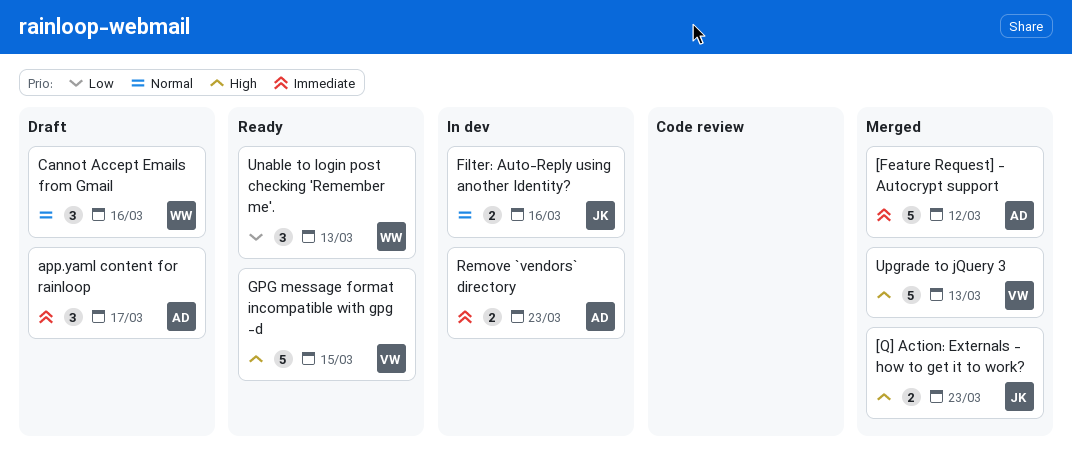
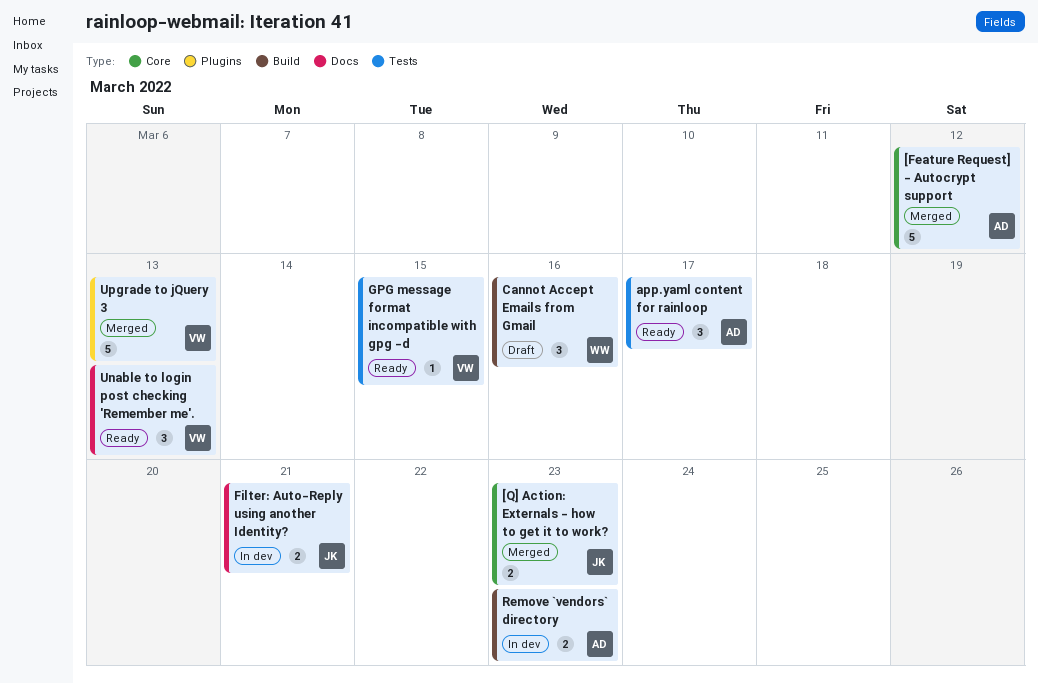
app.yaml content for rainloop, status: Draft -> Ready
Filter: Auto-Reply using another Identity?, due: Mar 16 -> Mar 21
GPG message format incompatible with gpg -d, estimate: 5 -> 1
Unable to login post checking 'Remember me'., owner: WW -> VW

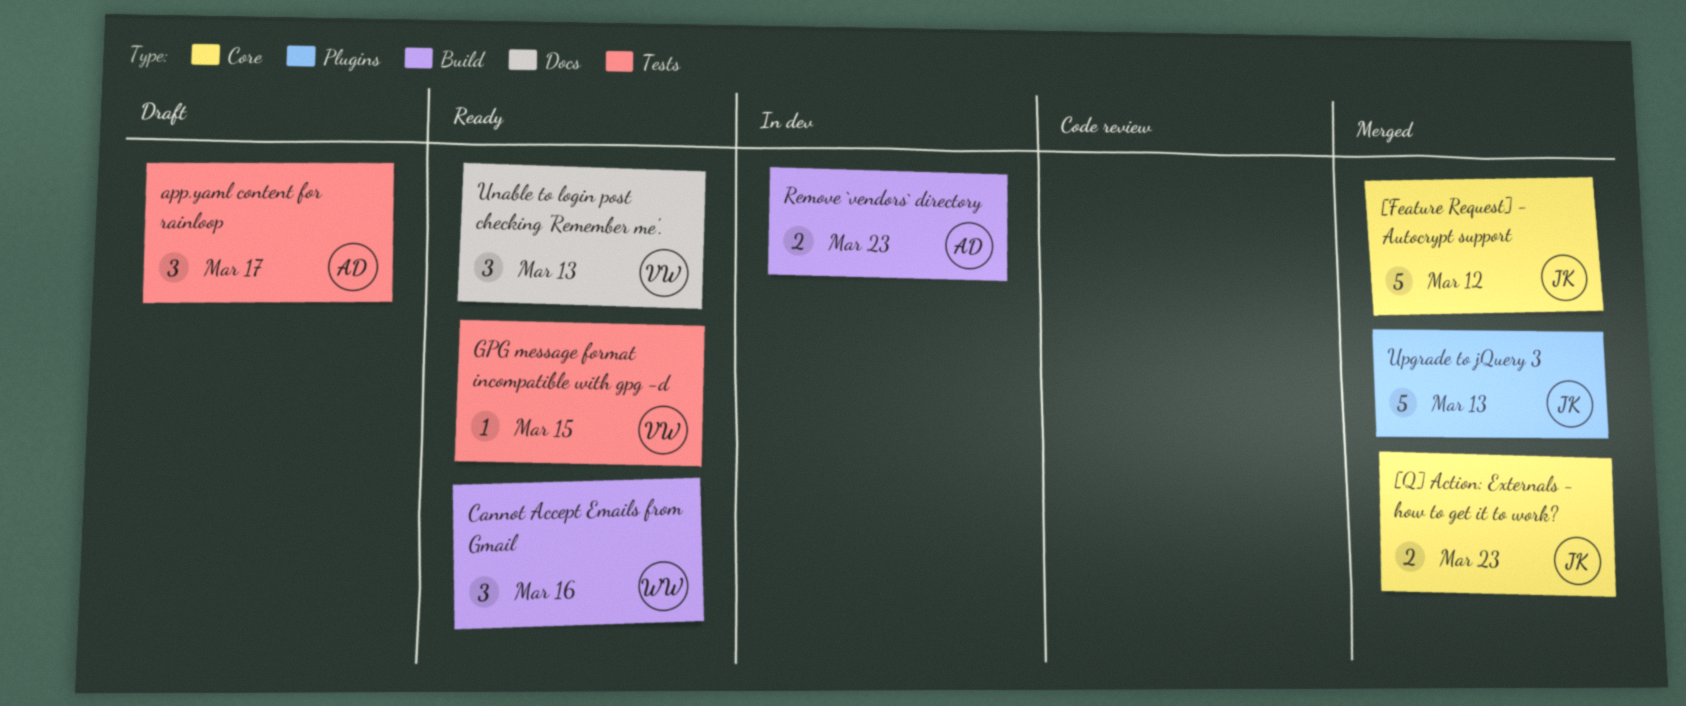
[Feature Request] - Autocrypt support, owner: AD -> JK
app.yaml content for rainloop, status: Ready -> Draft
Cannot Accept Emails from Gmail, status: Draft -> Ready
Filter: Auto-Reply using another Identity?: present -> none
Upgrade to jQuery 3, owner: VW -> JK

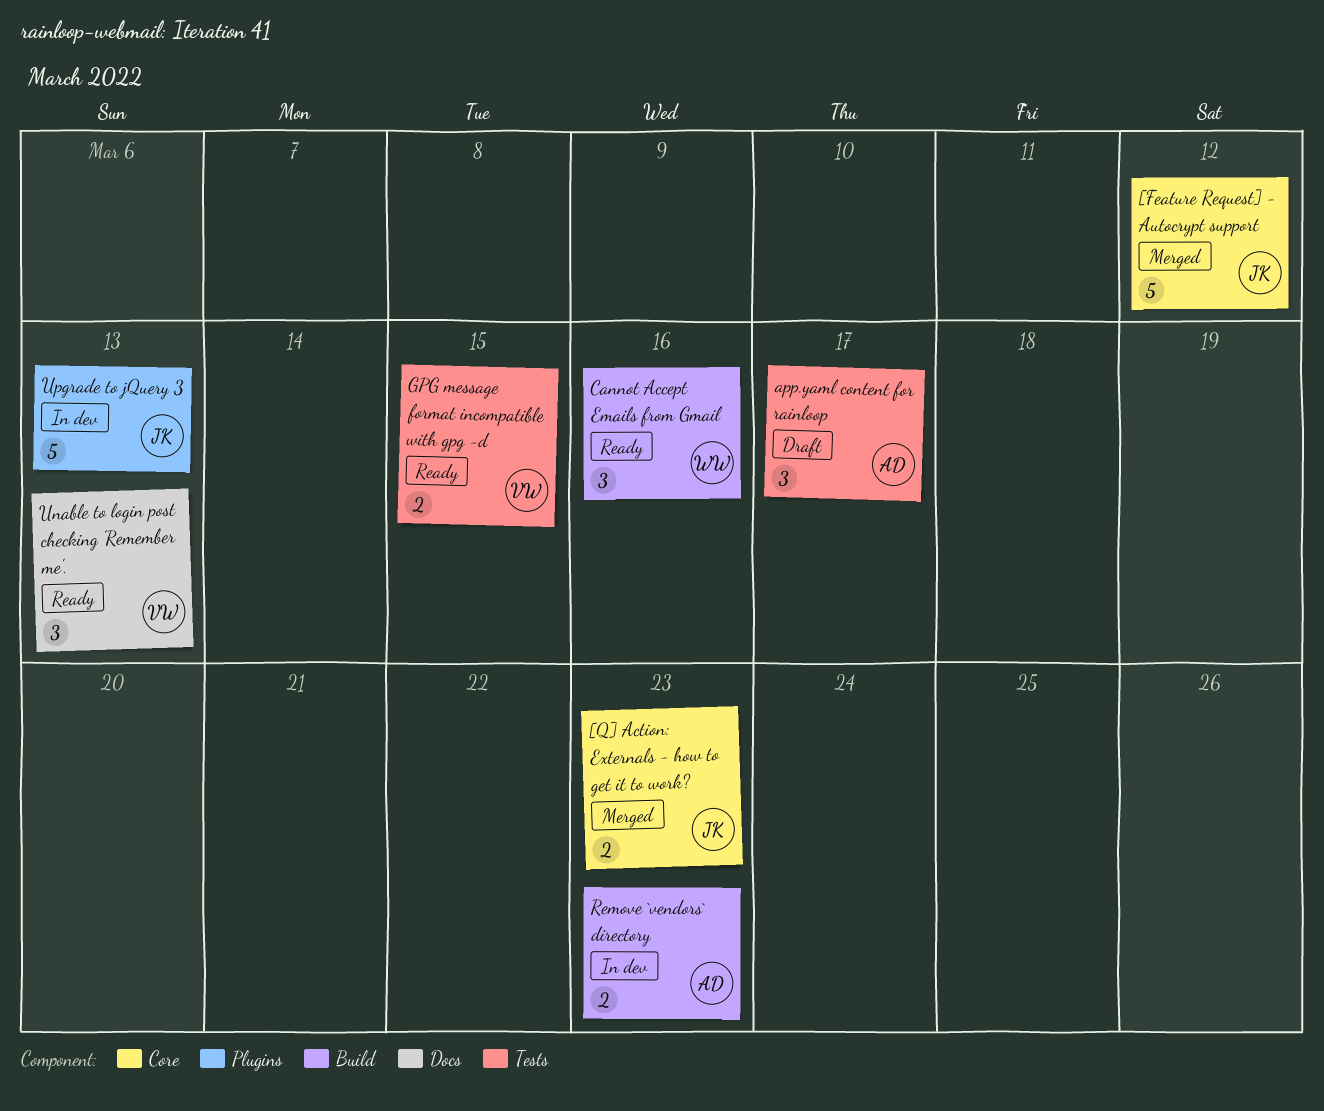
GPG message format incompatible with gpg -d, estimate: 1 -> 2
Upgrade to jQuery 3, status: Merged -> In dev

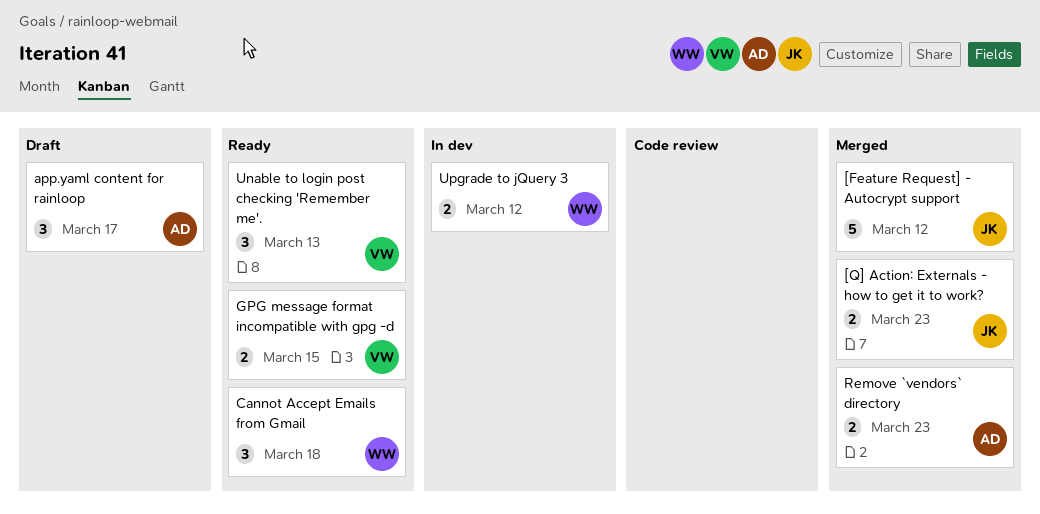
Cannot Accept Emails from Gmail, due: Mar 16 -> Mar 18
Remove `vendors` directory, status: In dev -> Merged
Upgrade to jQuery 3, owner: JK -> WW
Upgrade to jQuery 3, estimate: 5 -> 2
Upgrade to jQuery 3, due: Mar 13 -> Mar 12

